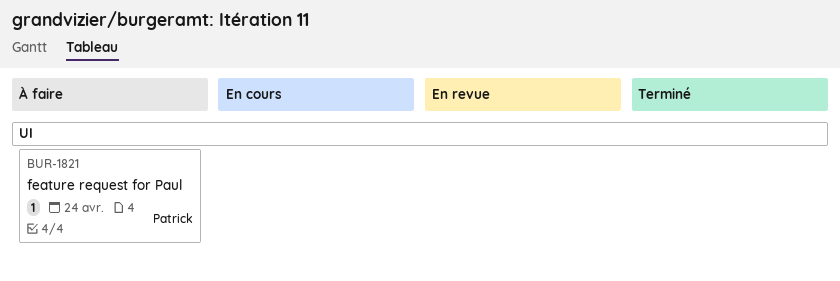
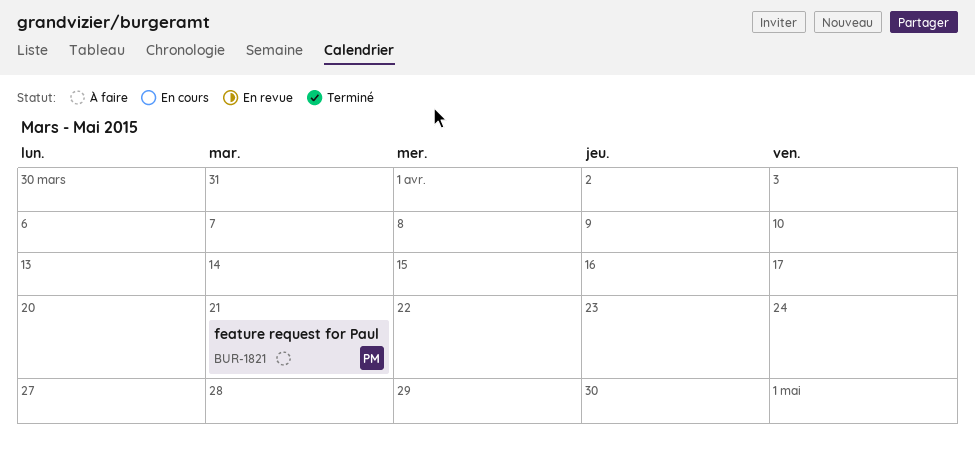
BUR-1821, due: Apr 24 -> Apr 21

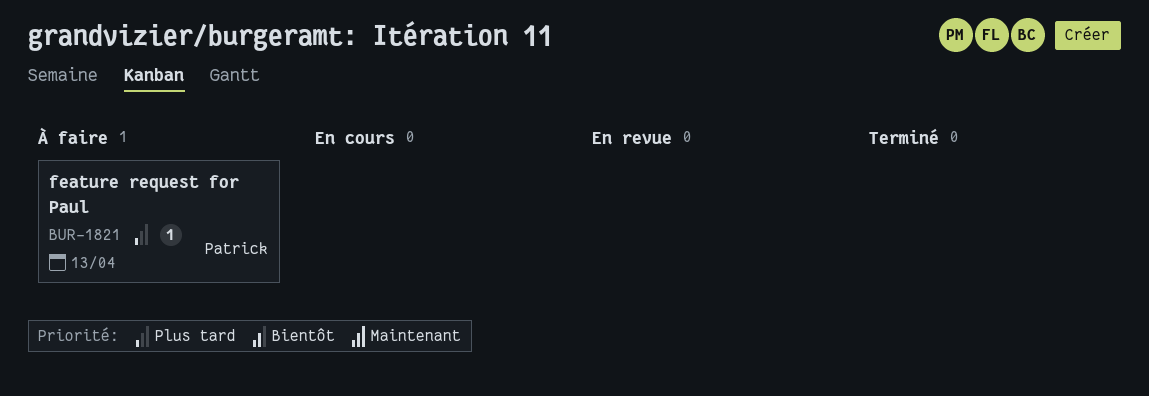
BUR-1821, due: Apr 21 -> Apr 13

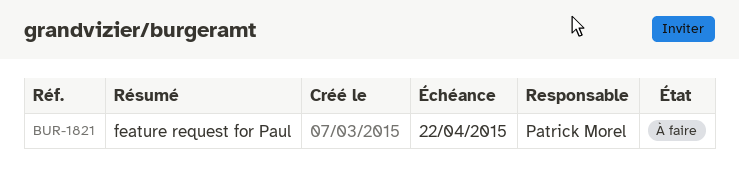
BUR-1821, due: Apr 13 -> Apr 22

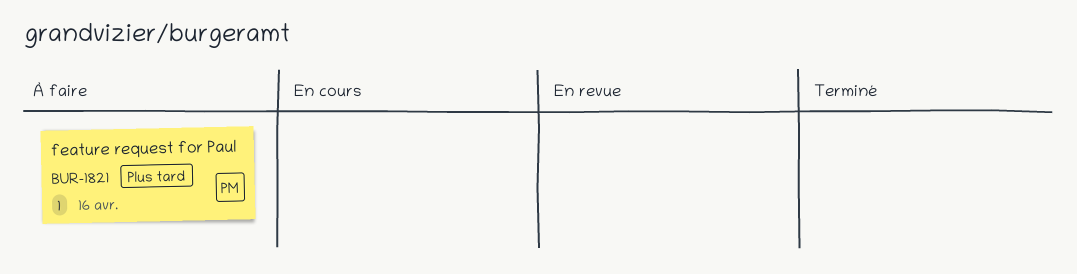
BUR-1821, due: Apr 22 -> Apr 16

